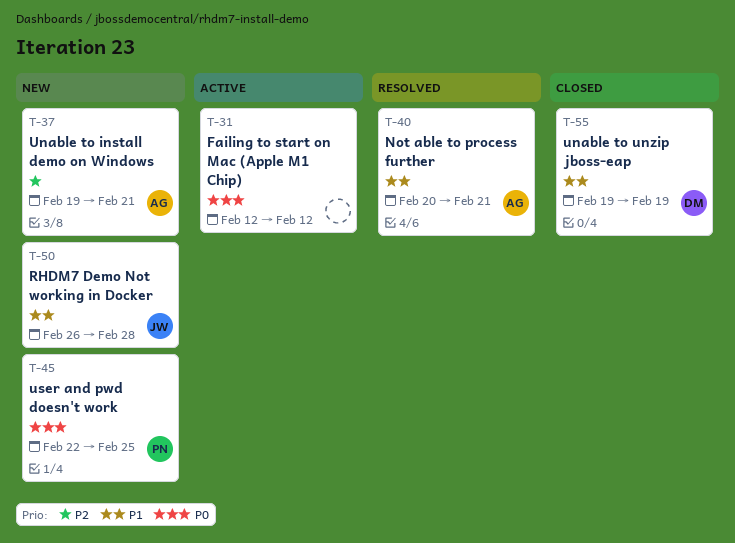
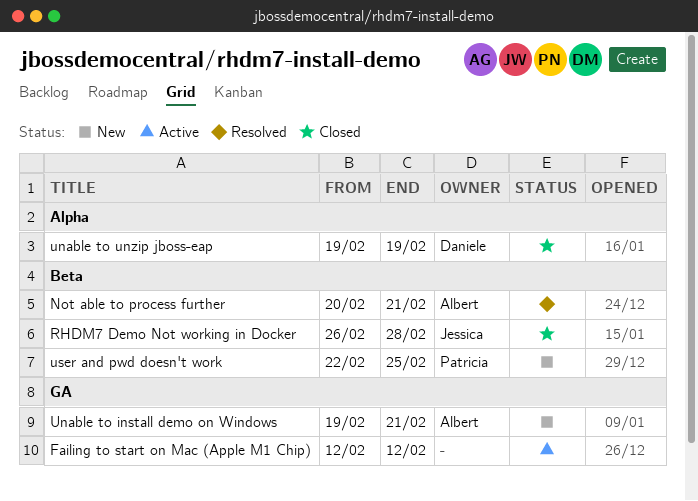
RHDM7 Demo Not working in Docker, status: New -> Closed

